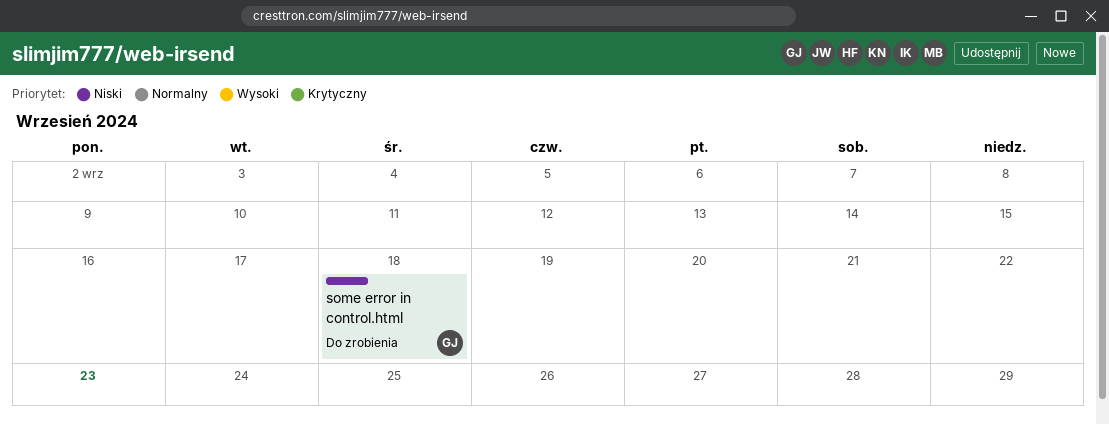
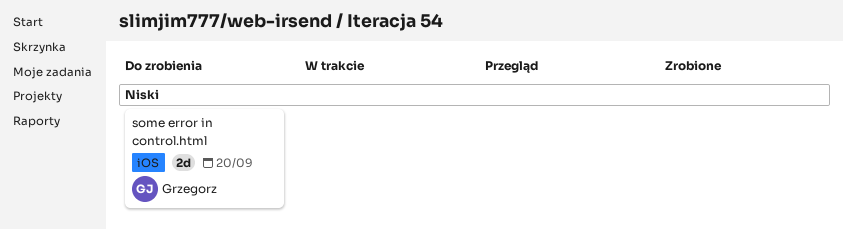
some error in control.html, due: Sep 18 -> Sep 20

